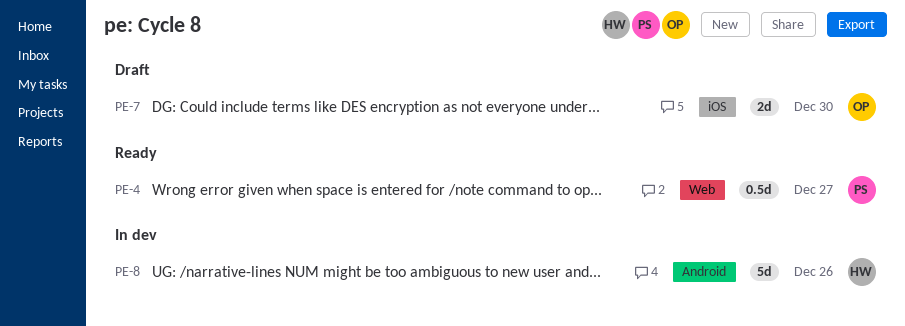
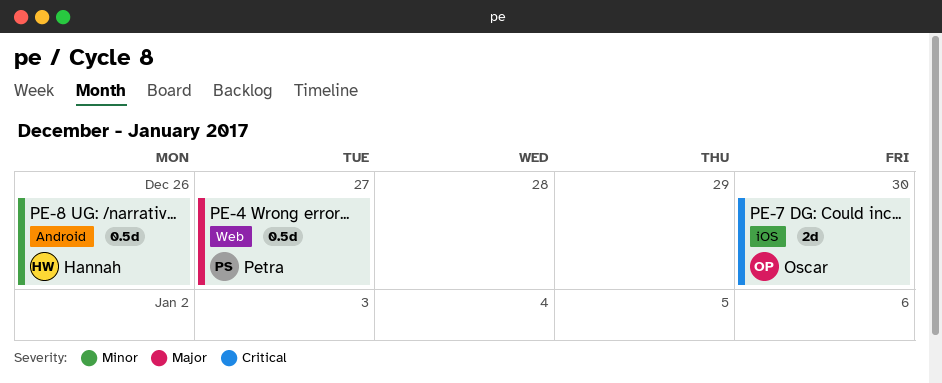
PE-8, estimate: 5d -> 0.5d

